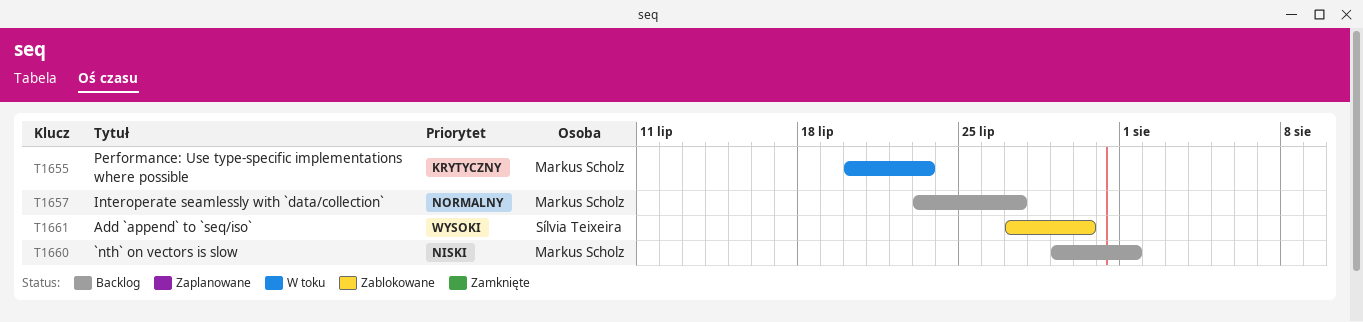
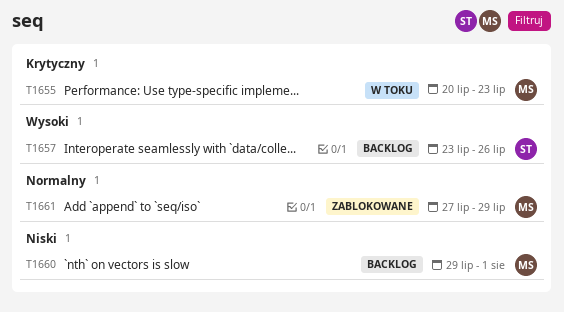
T1657, owner: Markus Scholz -> Sílvia Teixeira
T1657, priority: Normalny -> Wysoki
T1657, due: Jul 27 -> Jul 26
T1661, owner: Sílvia Teixeira -> Markus Scholz
T1661, priority: Wysoki -> Normalny
T1661, due: Jul 30 -> Jul 29

